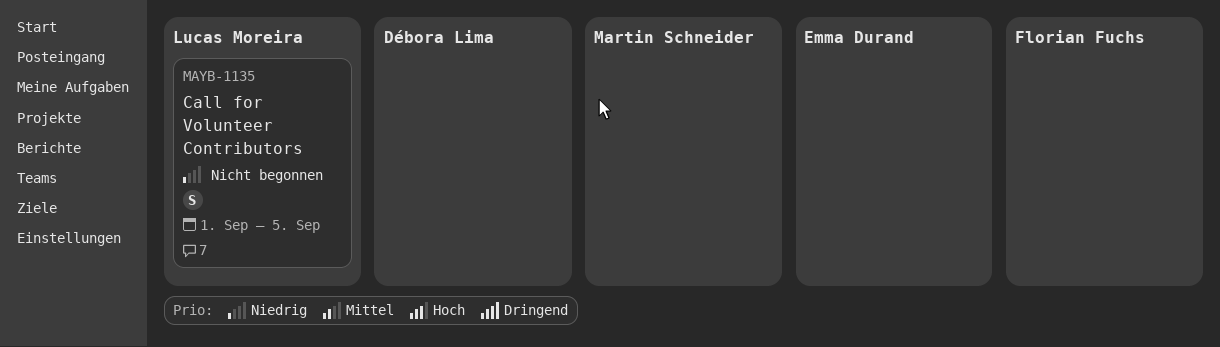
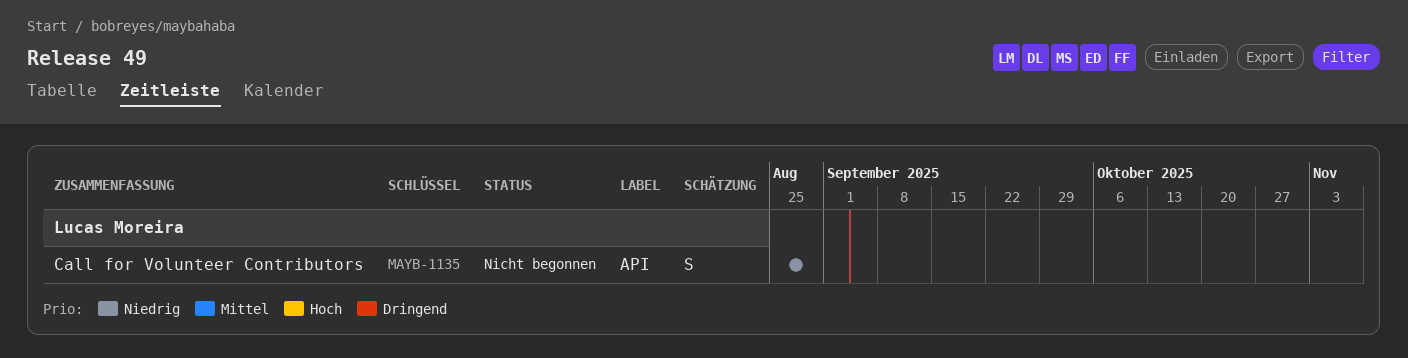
MAYB-1135, start: Sep 1 -> Aug 25
MAYB-1135, due: Sep 5 -> Aug 29

